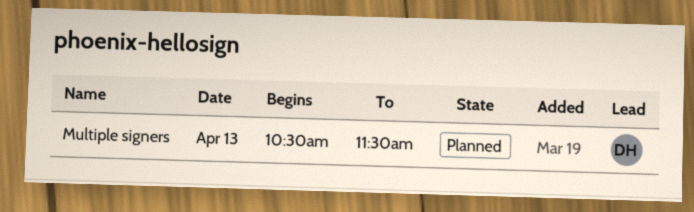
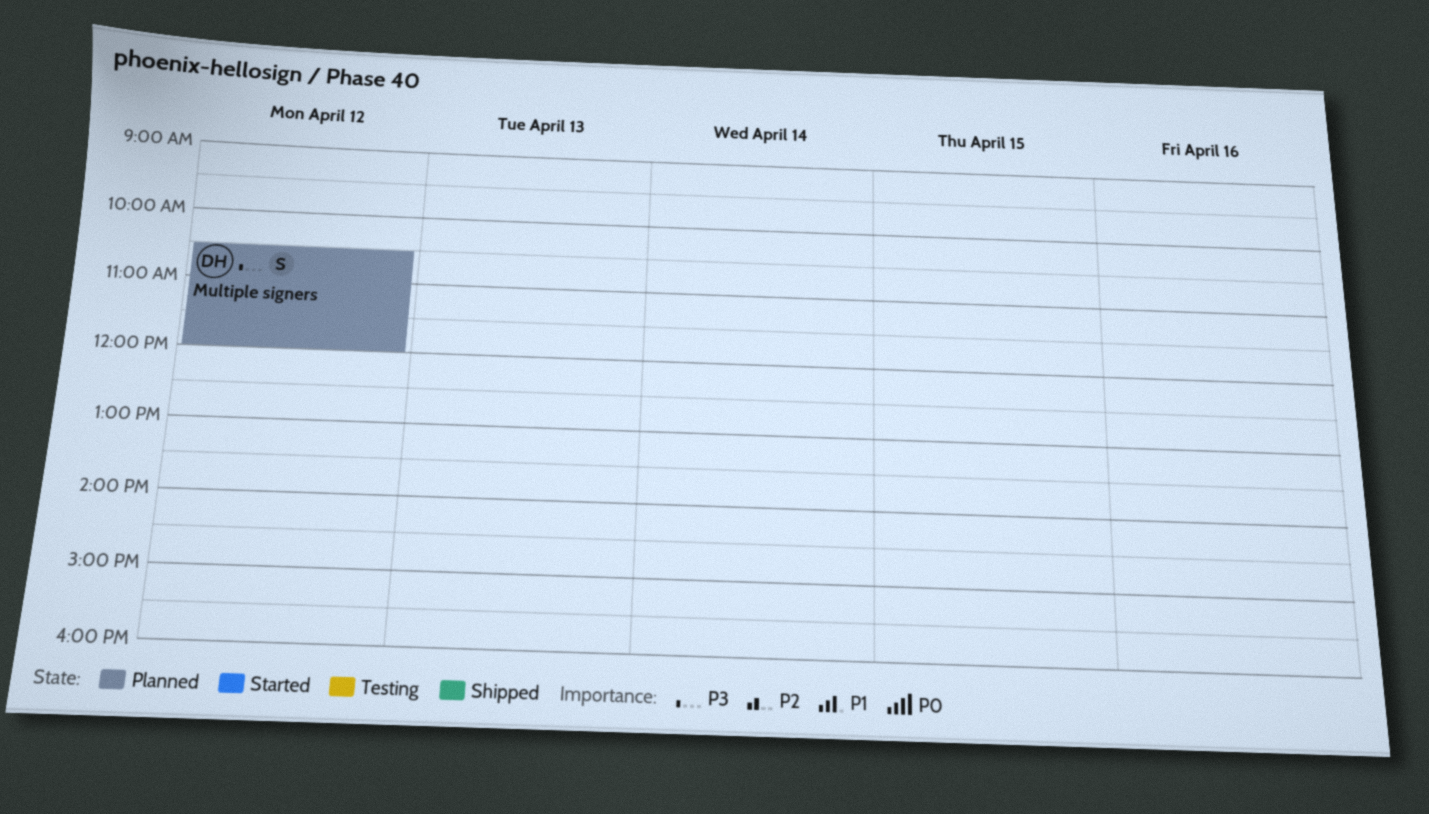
Multiple signers, day: Apr 13 -> Apr 12
Multiple signers, ends: 11:30 -> 12:00

